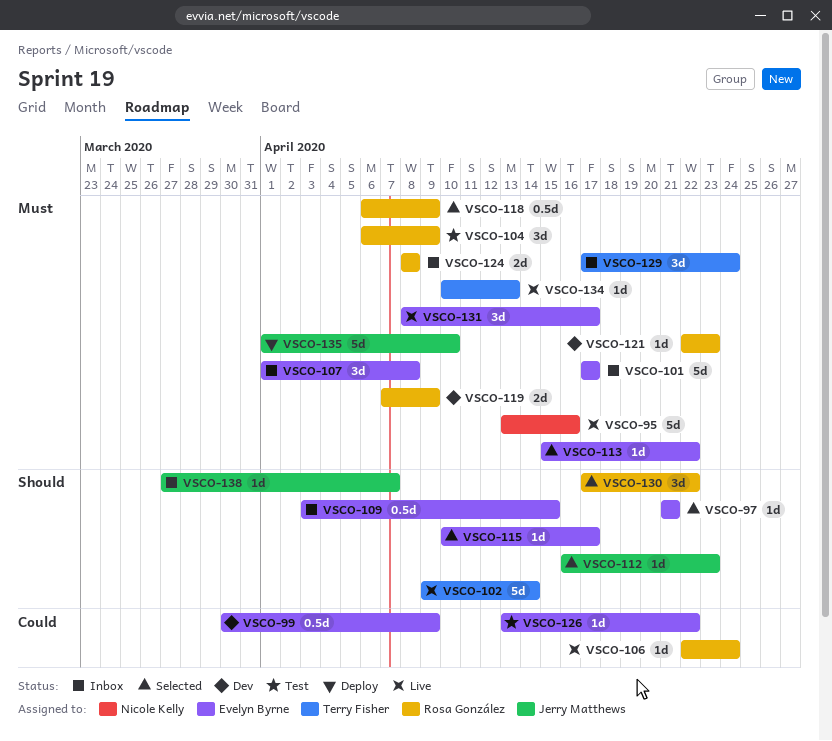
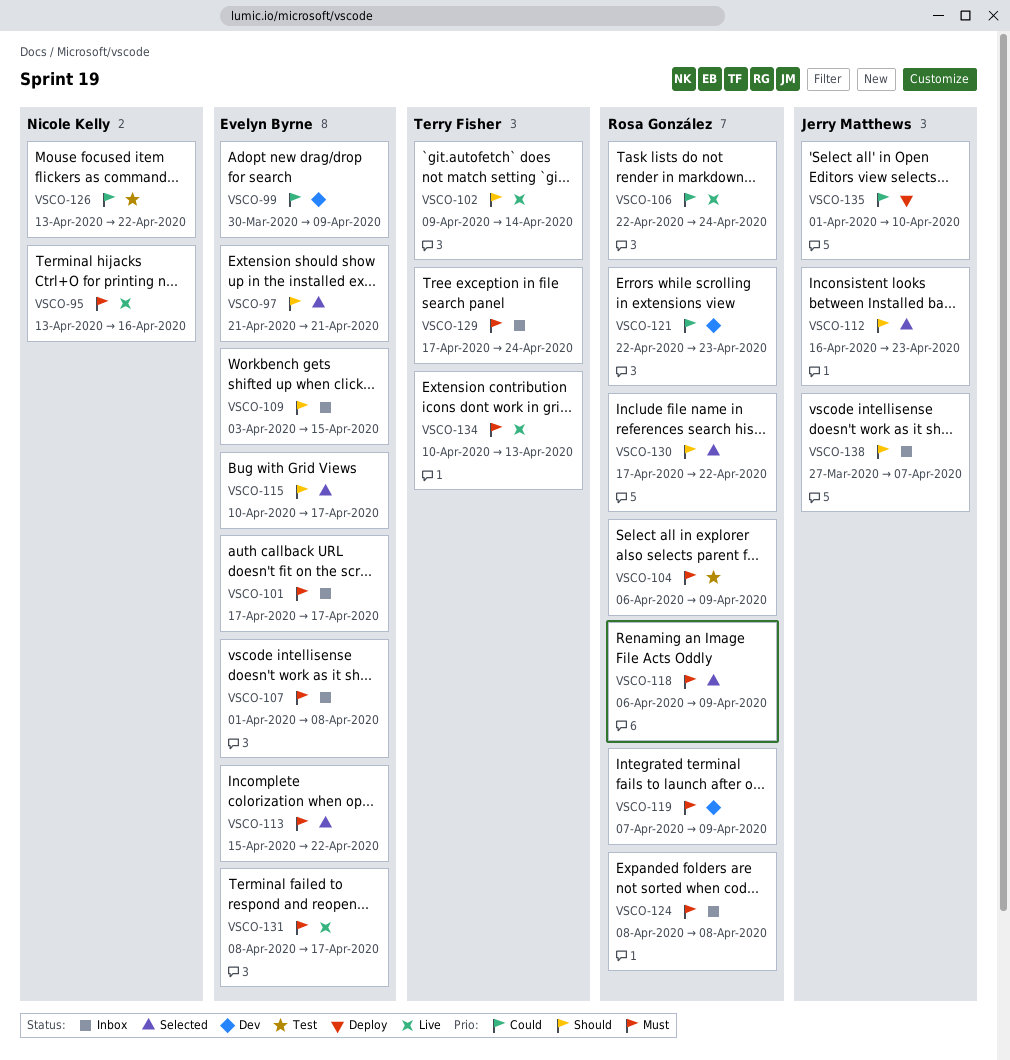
VSCO-121, priority: Must -> Could
VSCO-126, owner: Evelyn Byrne -> Nicole Kelly
VSCO-135, priority: Must -> Could

